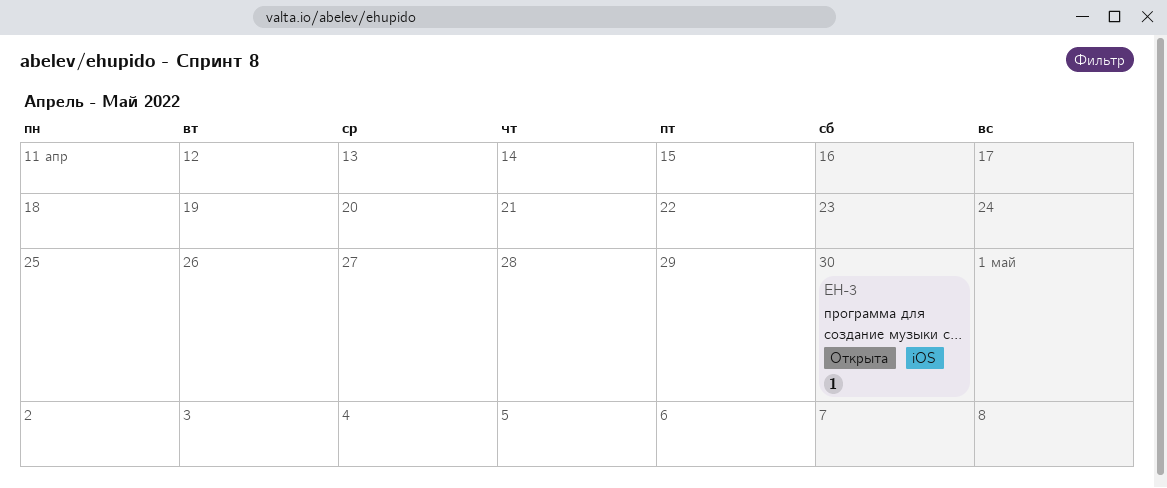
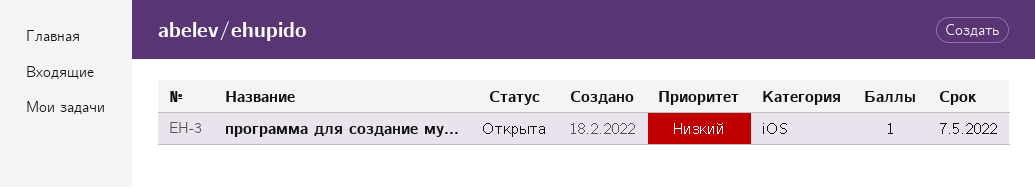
EH-3, due: Apr 30 -> May 7

